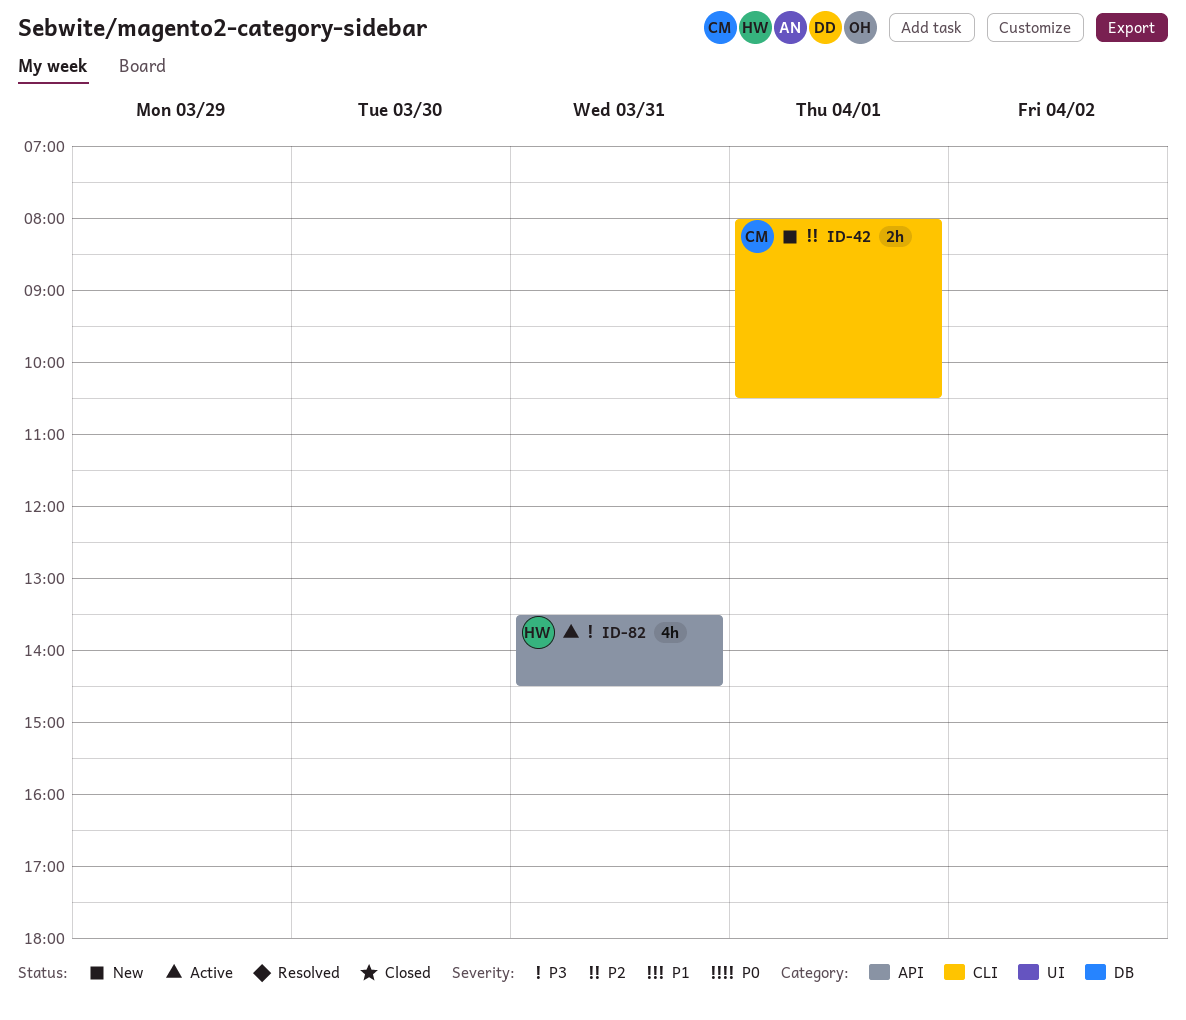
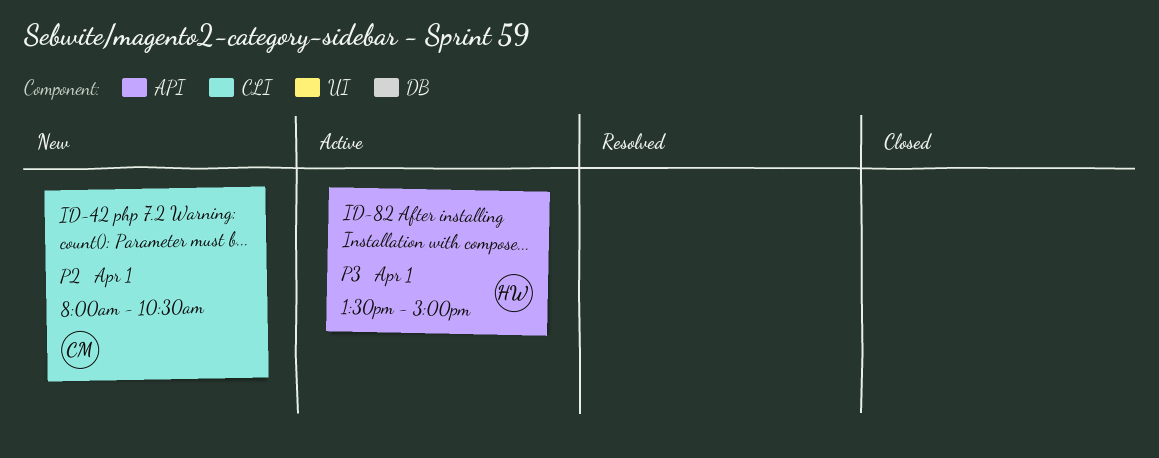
ID-82, day: Mar 31 -> Apr 1
ID-82, ends: 14:30 -> 15:00

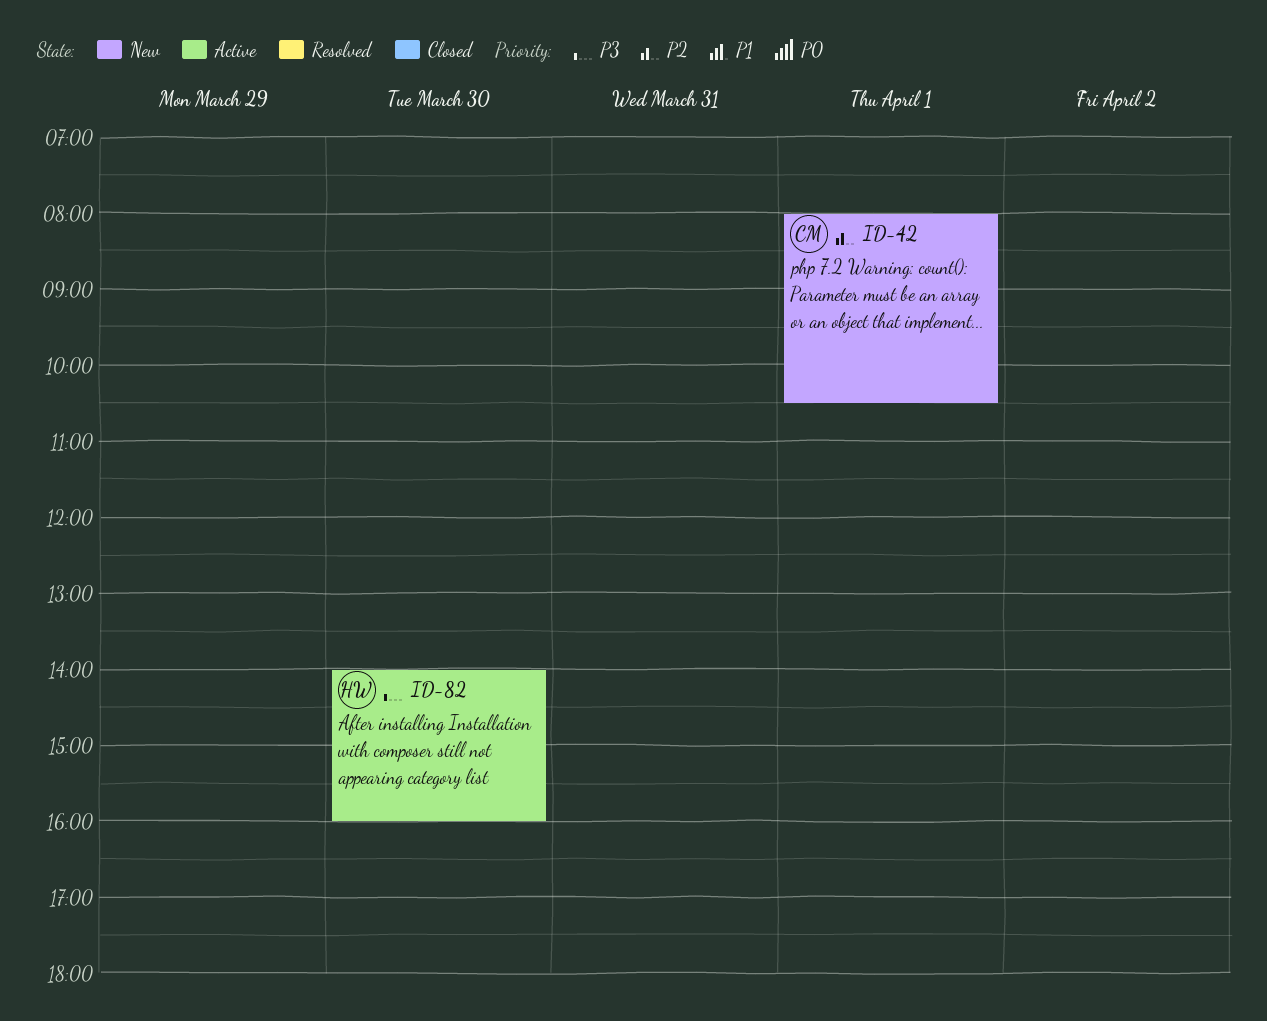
ID-82, day: Apr 1 -> Mar 30
ID-82, begins: 13:30 -> 14:00
ID-82, ends: 15:00 -> 16:00

